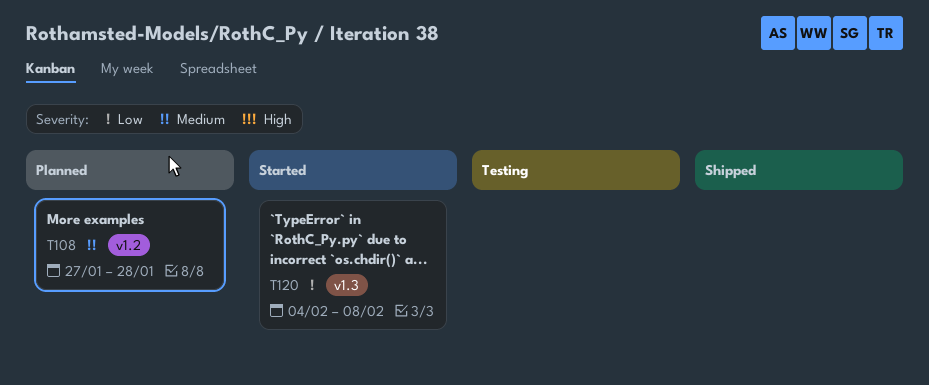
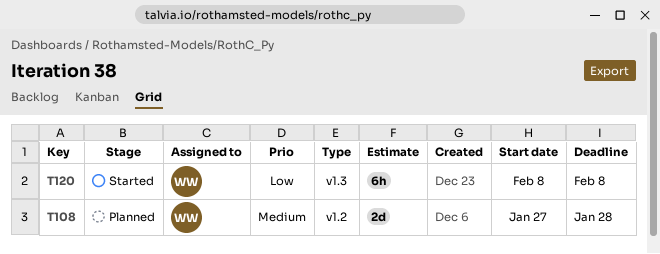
T120, start: Feb 4 -> Feb 8

